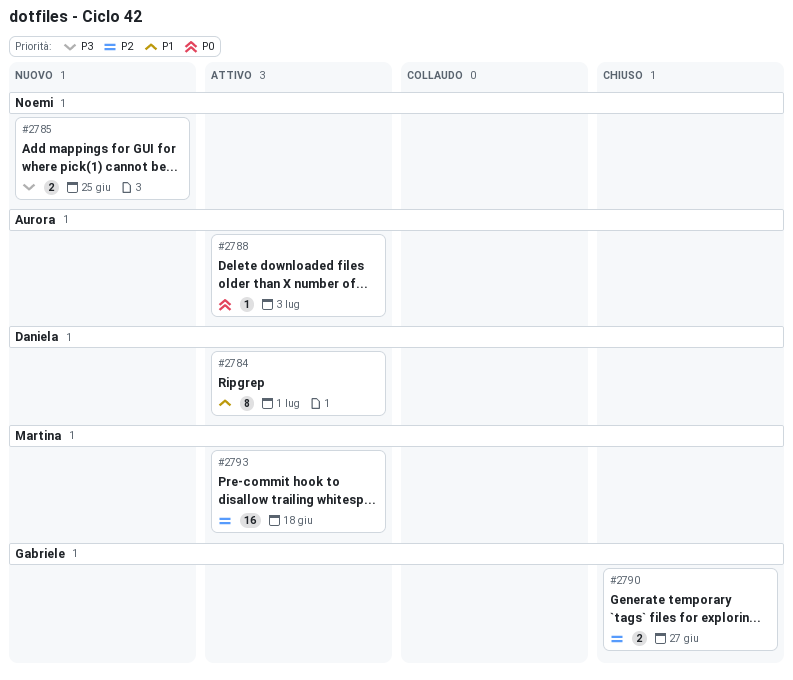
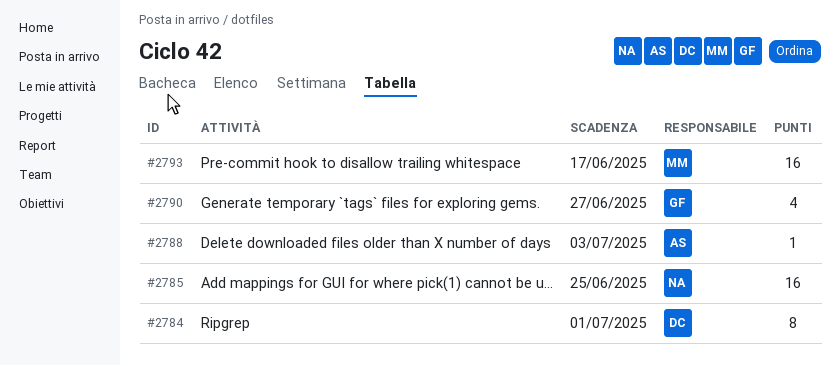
#2785, estimate: 2 -> 16
#2790, estimate: 2 -> 4
#2793, due: Jun 18 -> Jun 17

